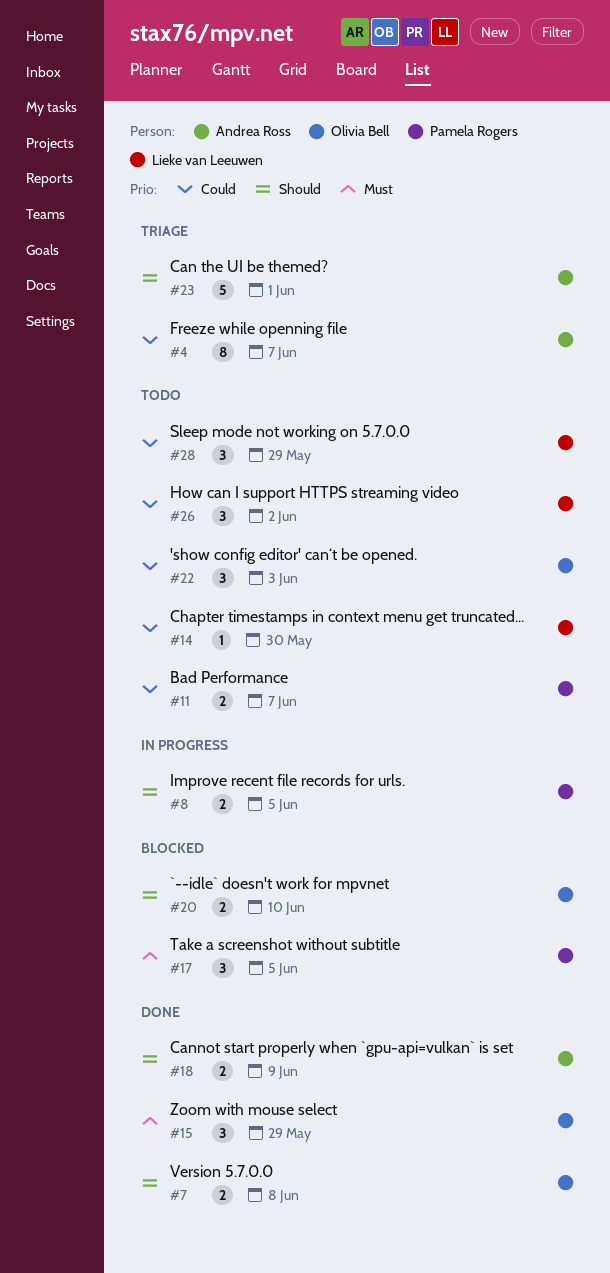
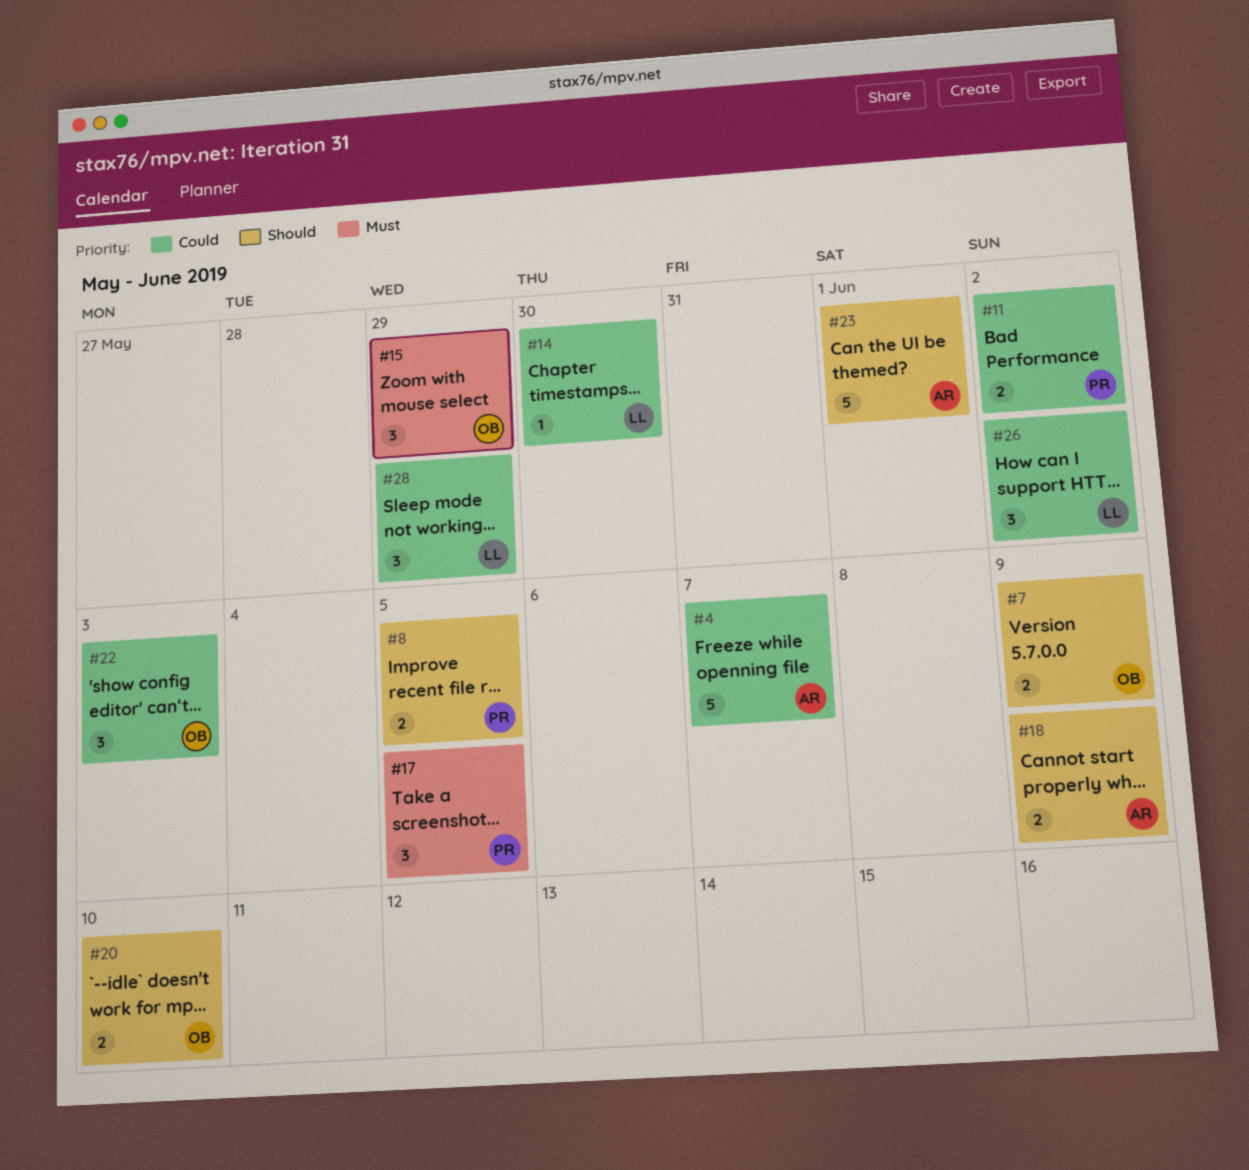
#4, estimate: 8 -> 5
#7, due: Jun 8 -> Jun 9
#11, due: Jun 7 -> Jun 2

